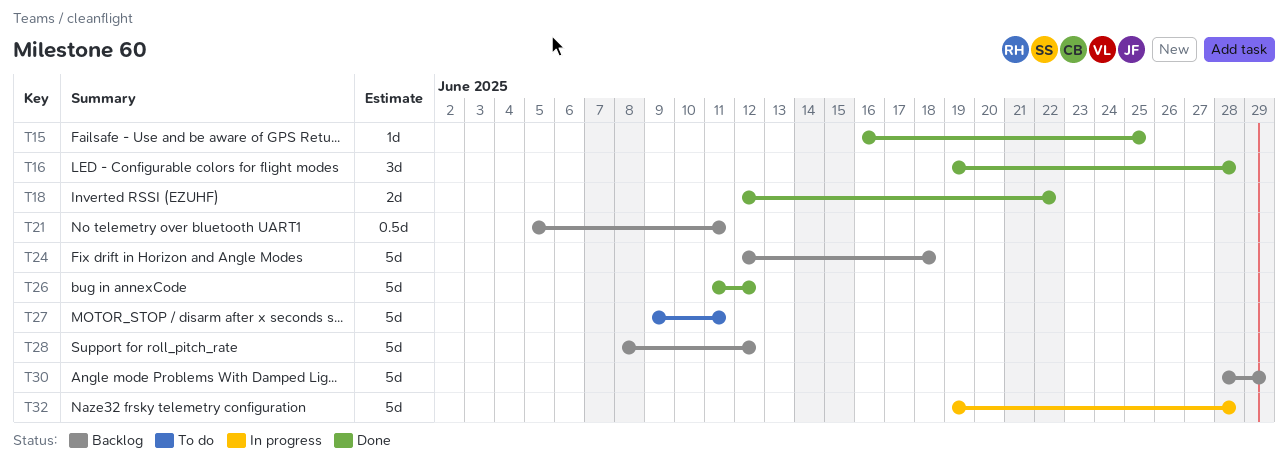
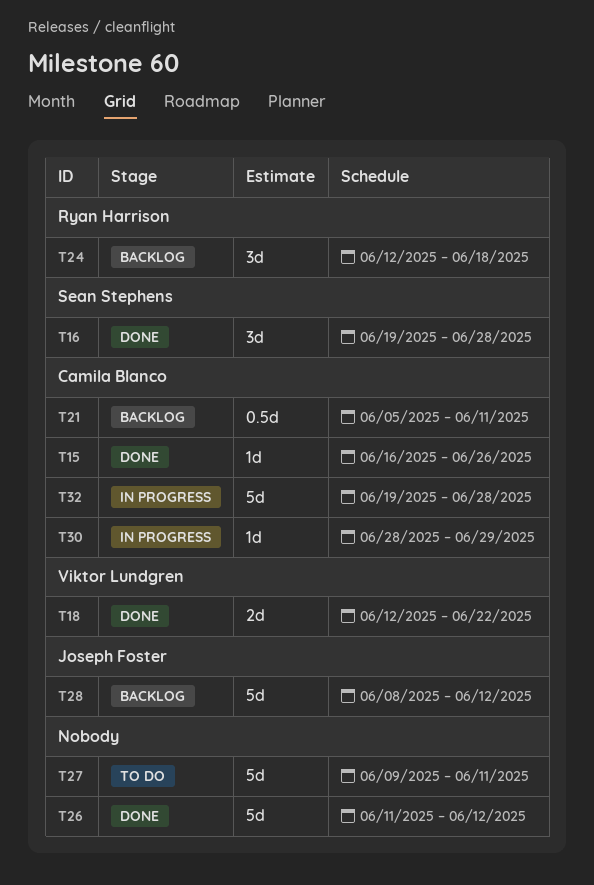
T15, due: Jun 25 -> Jun 26
T24, estimate: 5d -> 3d
T30, status: Backlog -> In progress
T30, estimate: 5d -> 1d

